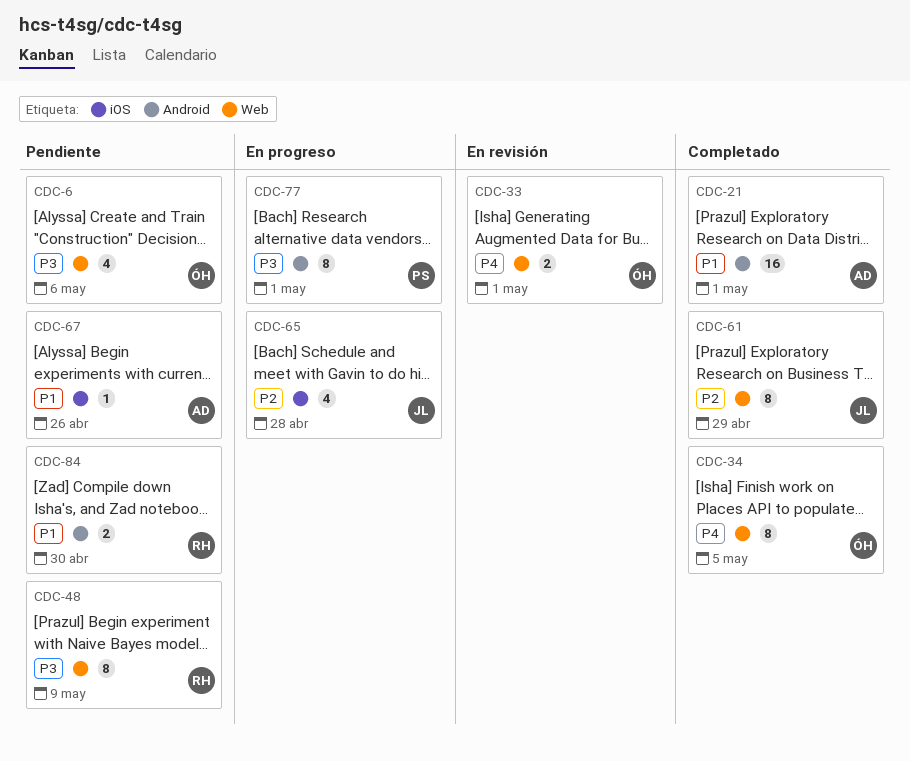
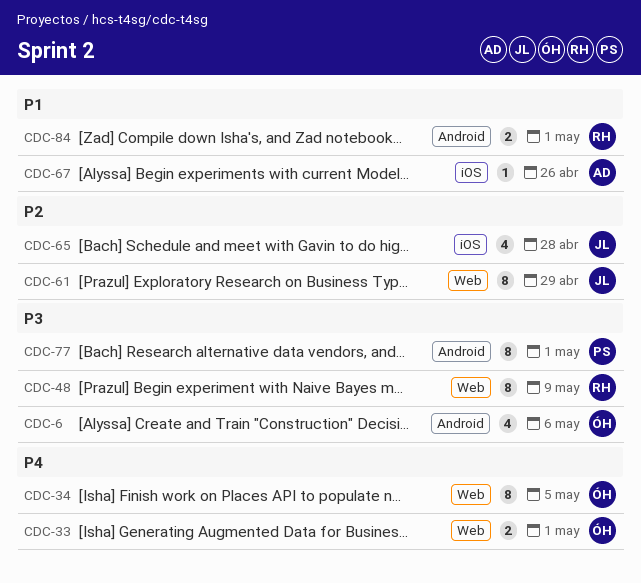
CDC-6, label: Web -> Android
CDC-21: present -> none
CDC-84, due: Apr 30 -> May 1

